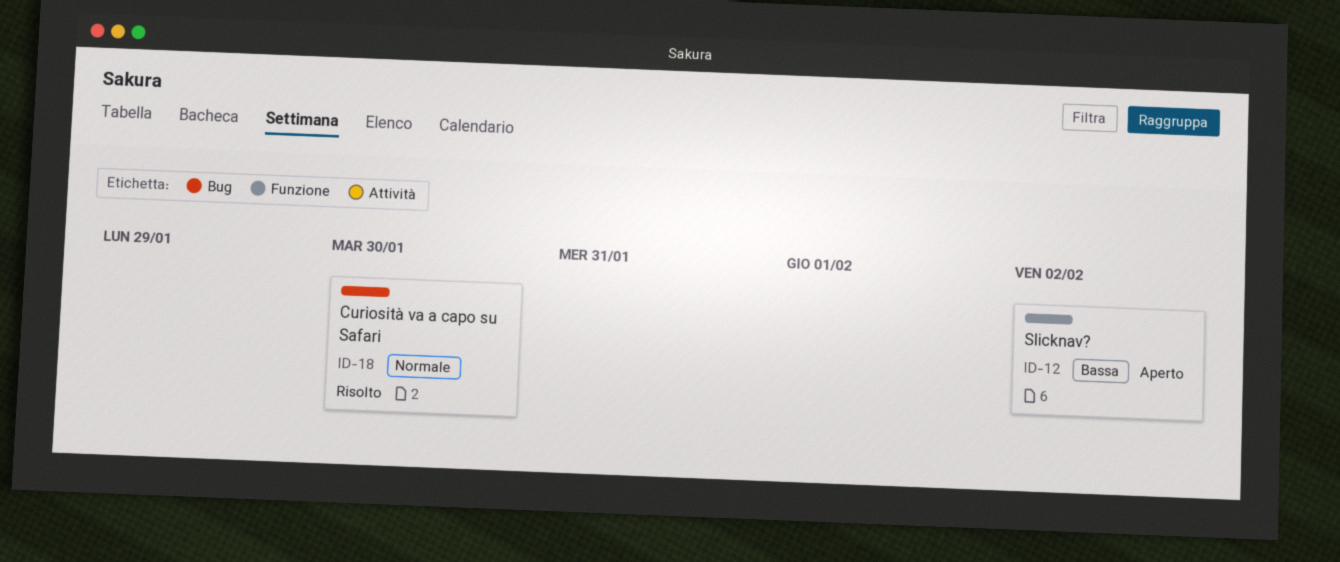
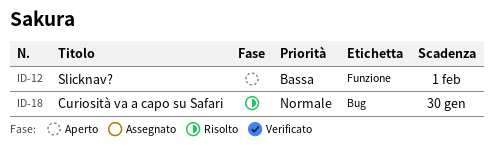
ID-12, due: Feb 2 -> Feb 1

